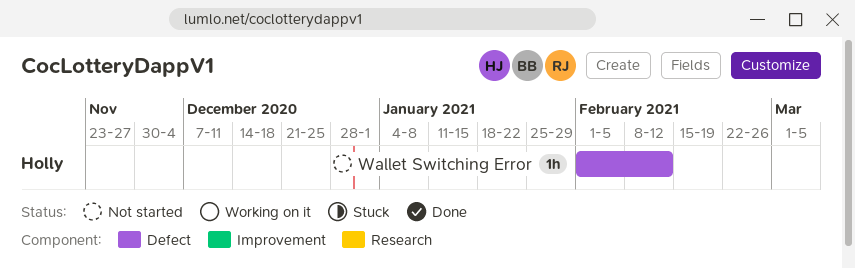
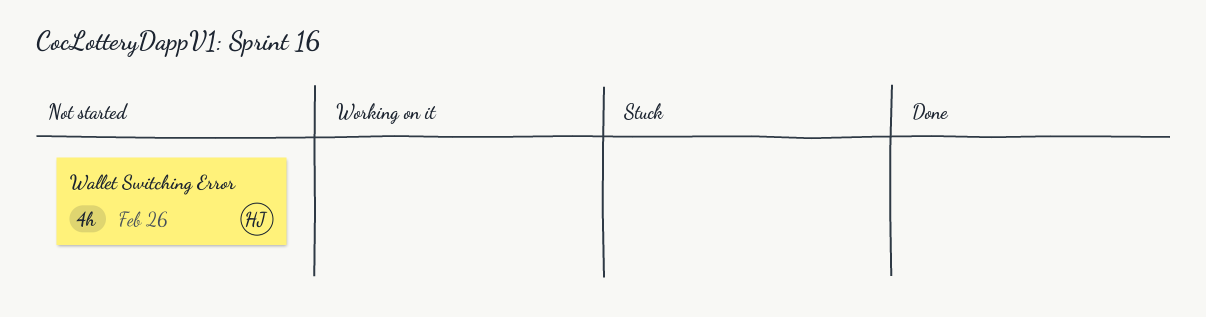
Wallet Switching Error, estimate: 1h -> 4h
Wallet Switching Error, due: Feb 12 -> Feb 26

